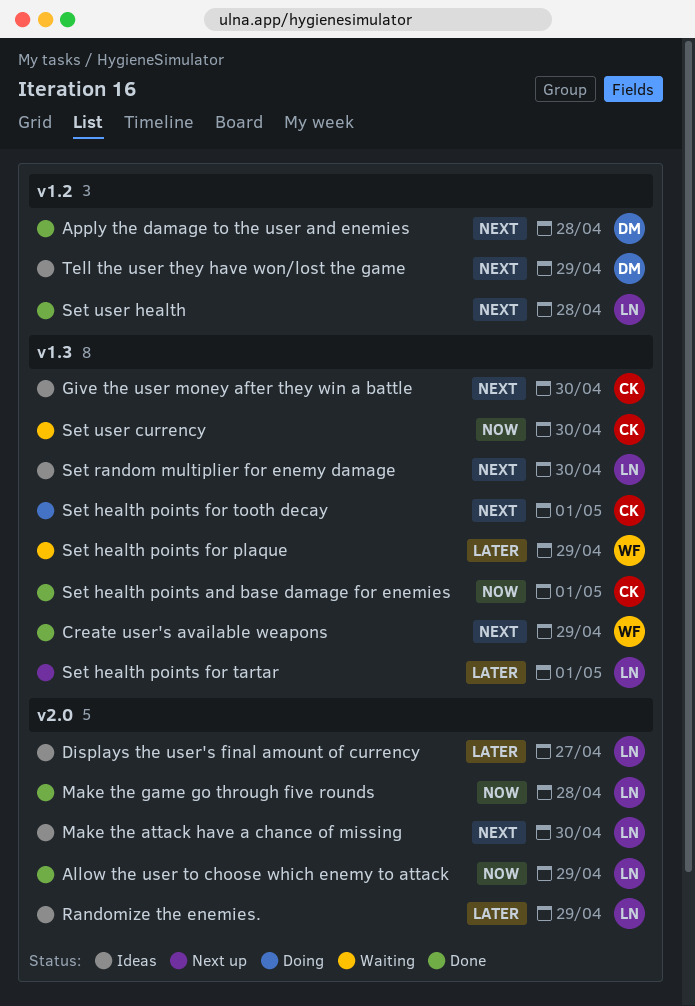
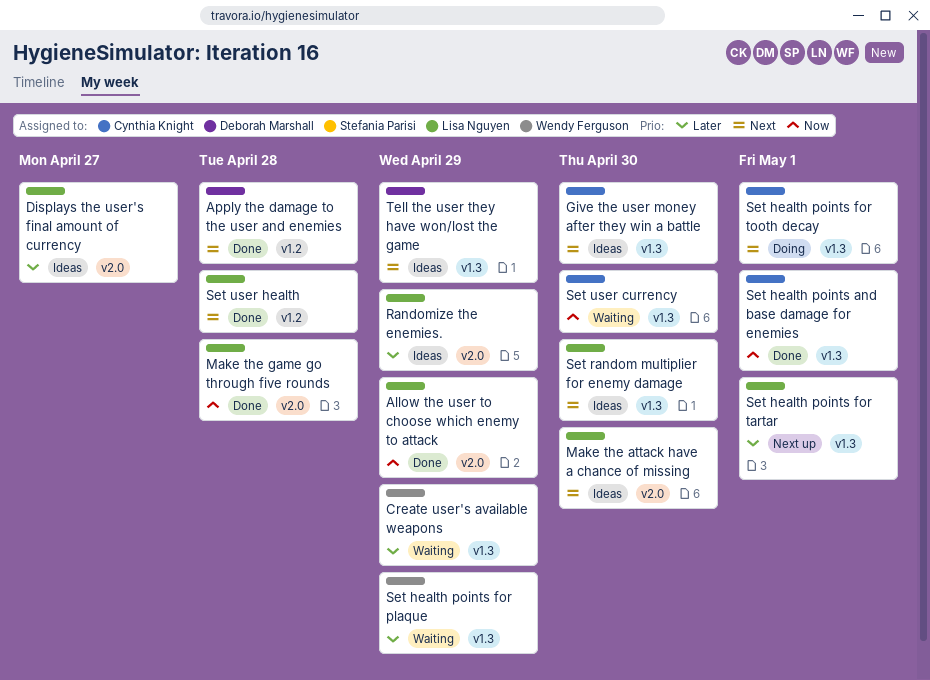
Create user's available weapons, status: Done -> Waiting
Create user's available weapons, priority: Next -> Later
Tell the user they have won/lost the game, label: v1.2 -> v1.3

